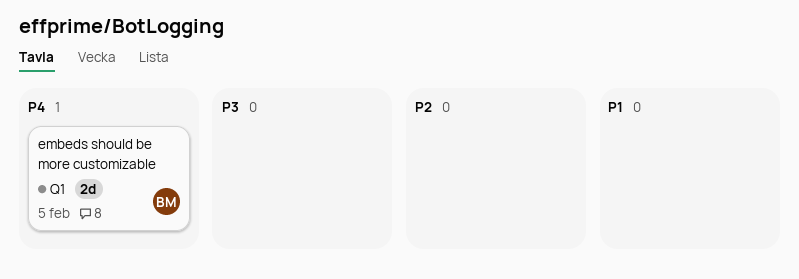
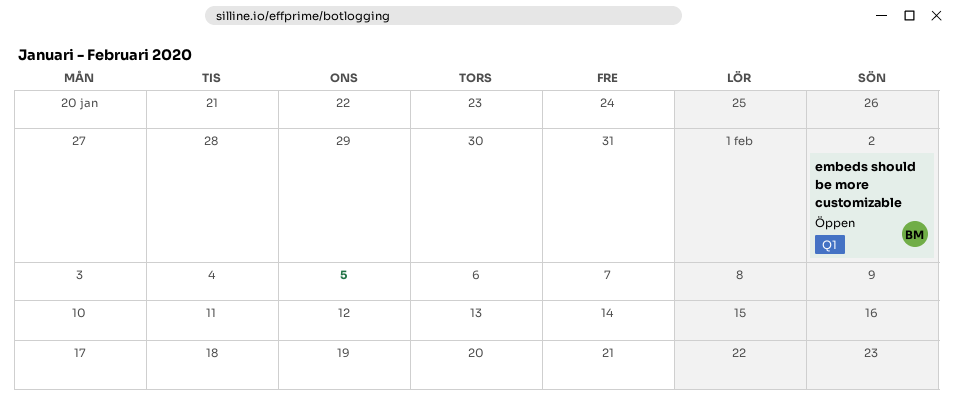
embeds should be more customizable, due: Feb 5 -> Feb 2

